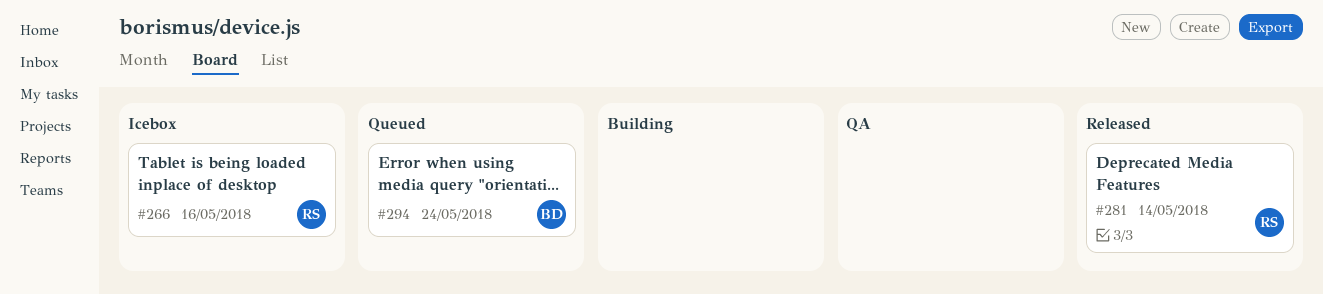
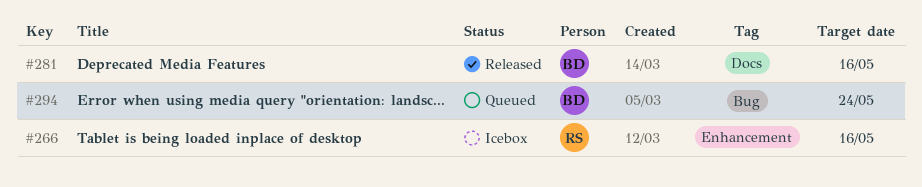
#281, owner: RS -> BD
#281, due: May 14 -> May 16

